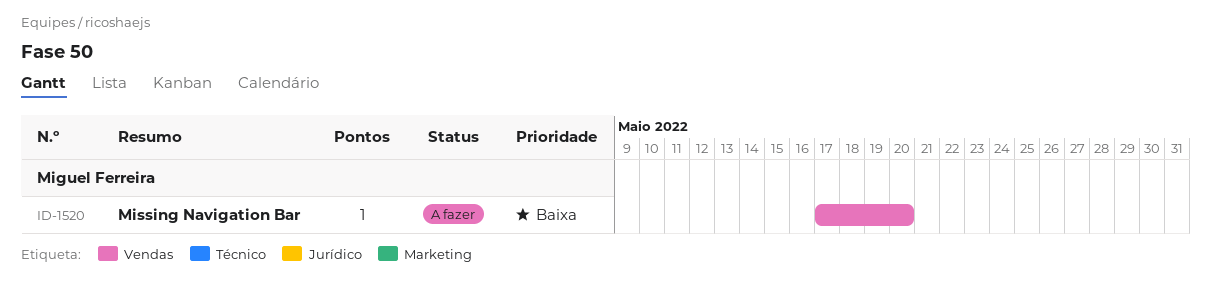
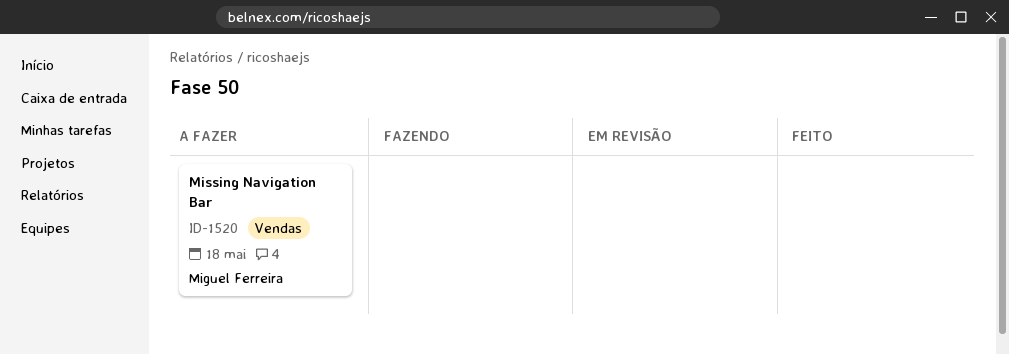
ID-1520, due: May 20 -> May 18

